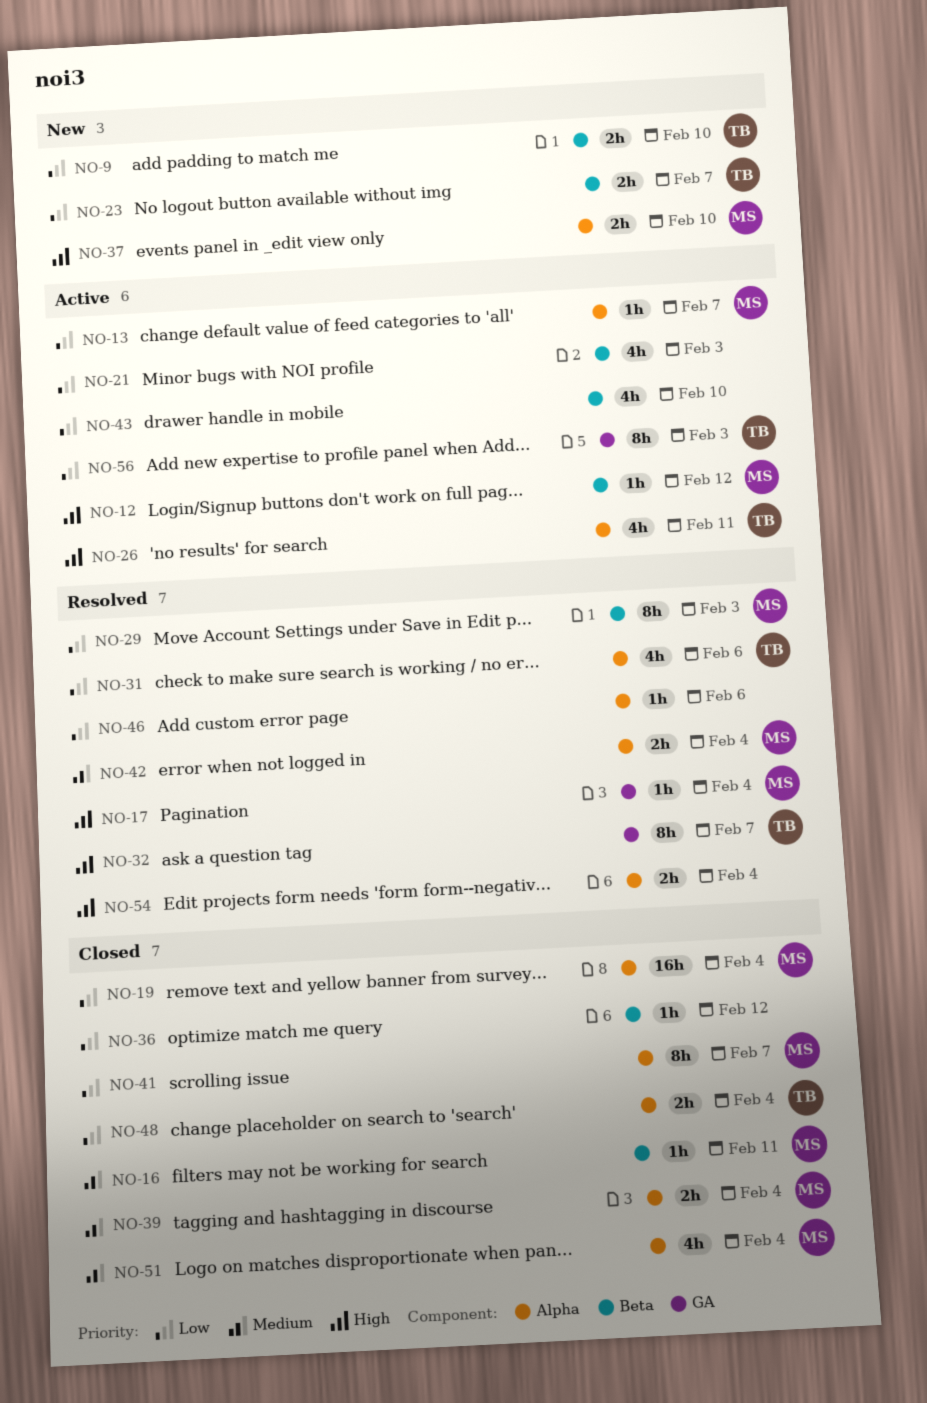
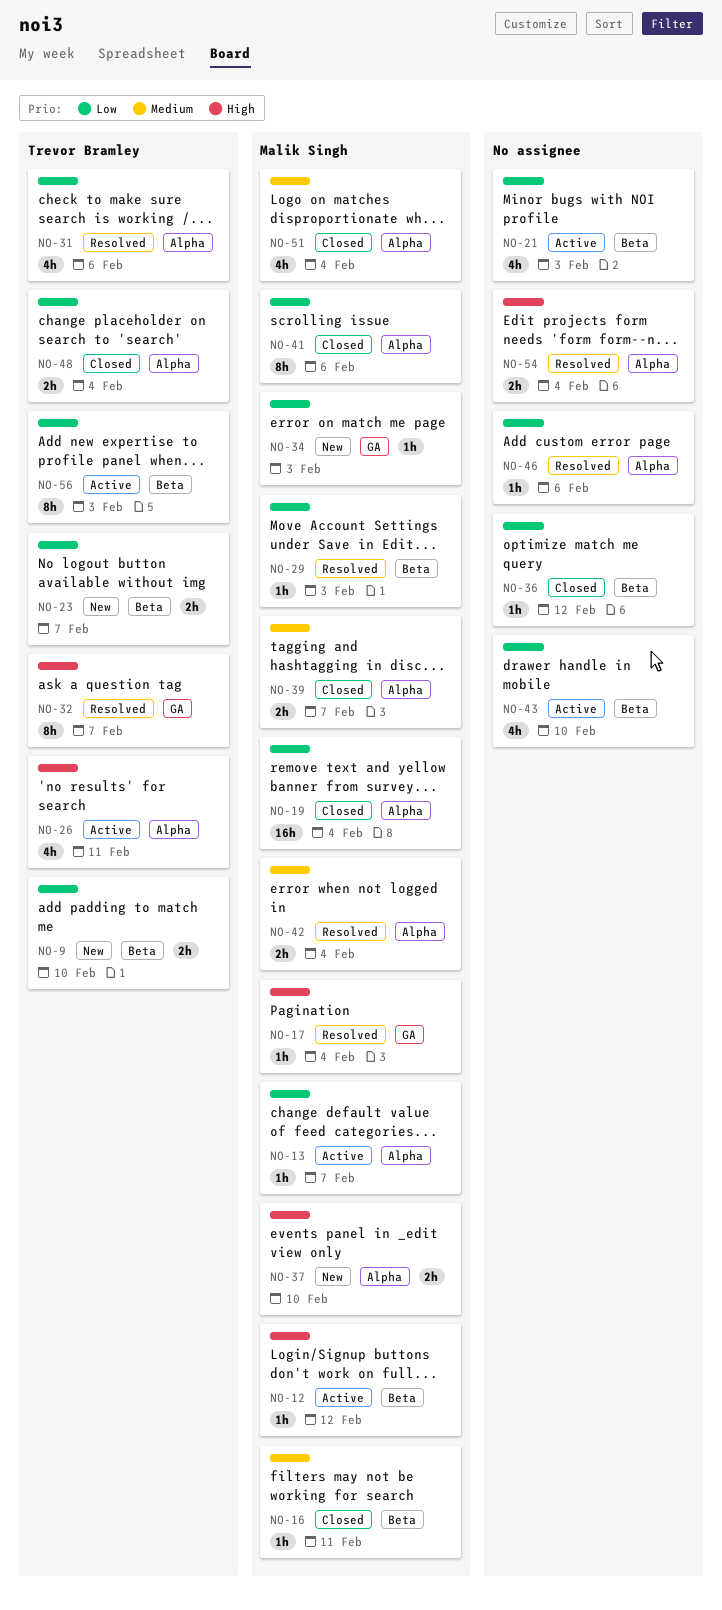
NO-29, estimate: 8h -> 1h
NO-34: none -> present
NO-39, due: Feb 4 -> Feb 7
NO-41, due: Feb 7 -> Feb 6
NO-56, label: GA -> Beta

